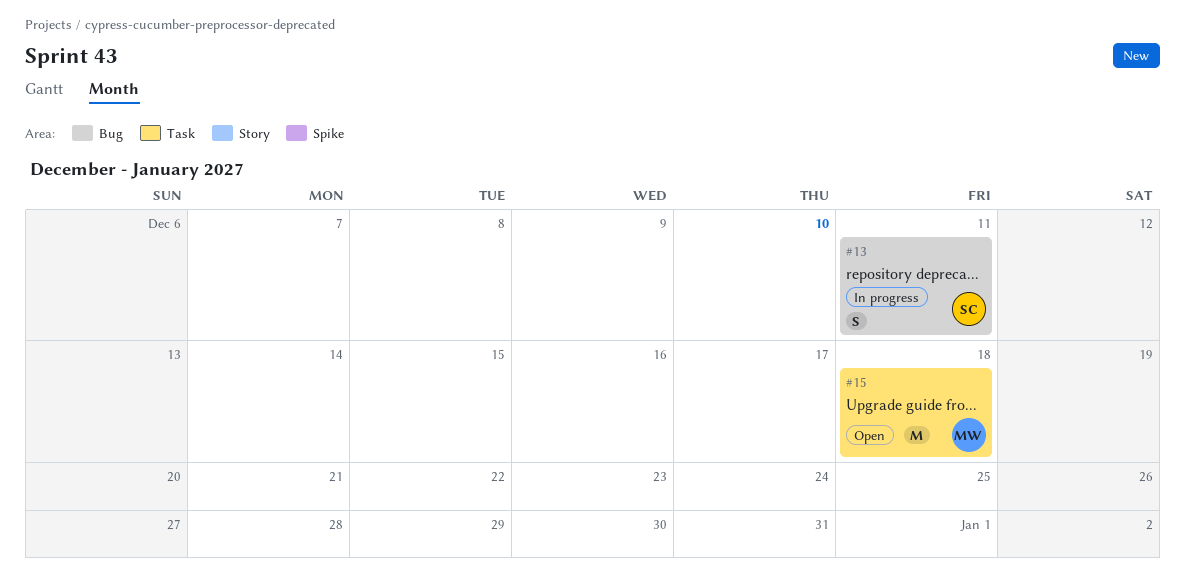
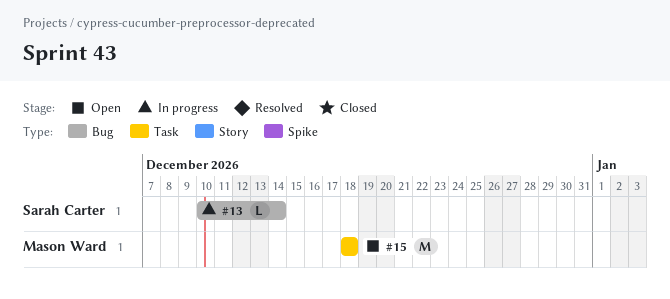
#13, estimate: S -> L
#13, due: Dec 11 -> Dec 14

